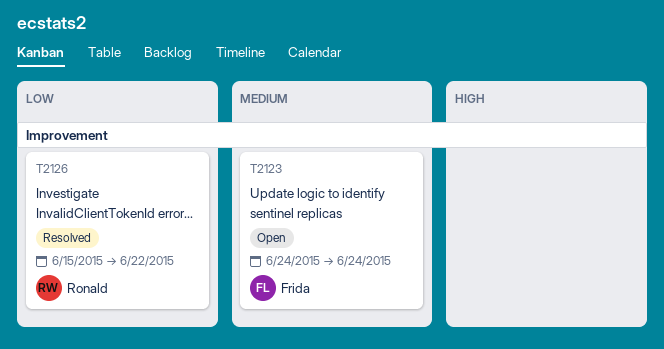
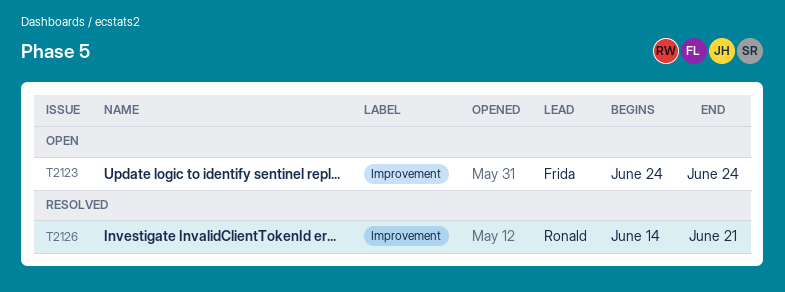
T2126, start: Jun 15 -> Jun 14
T2126, due: Jun 22 -> Jun 21

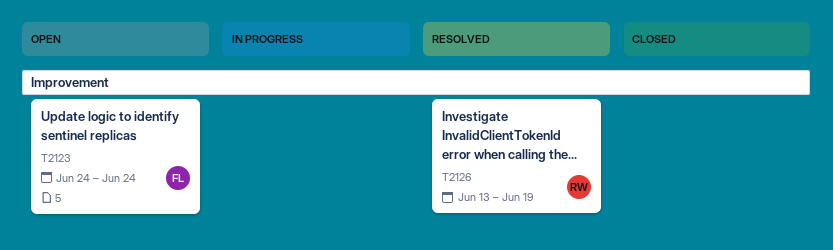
T2126, start: Jun 14 -> Jun 13
T2126, due: Jun 21 -> Jun 19

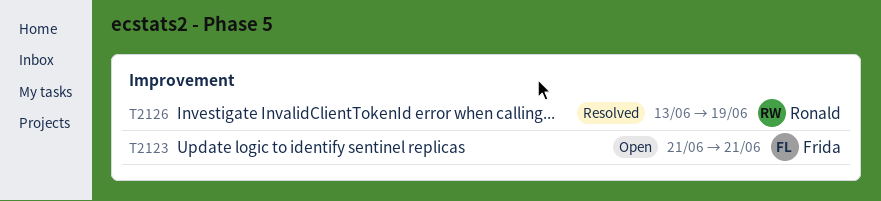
T2123, start: Jun 24 -> Jun 21
T2123, due: Jun 24 -> Jun 21

